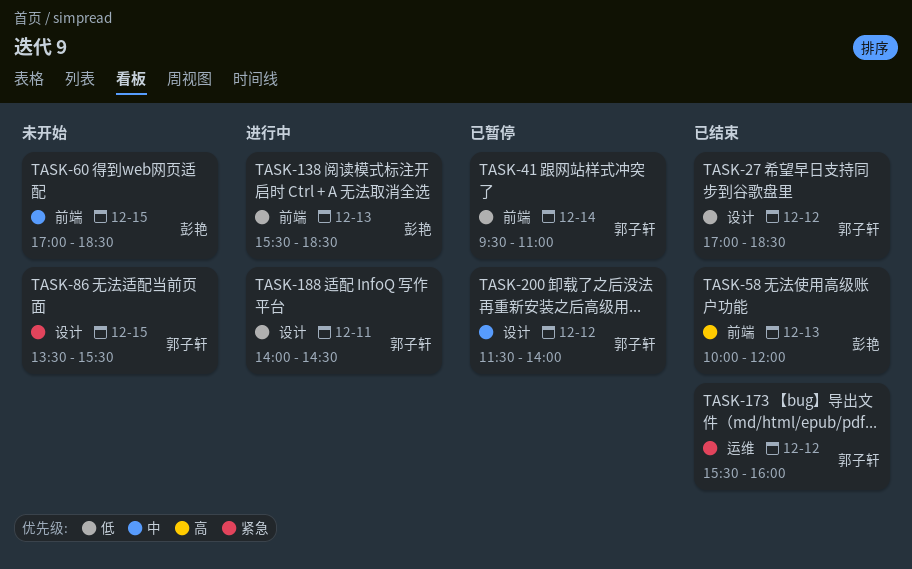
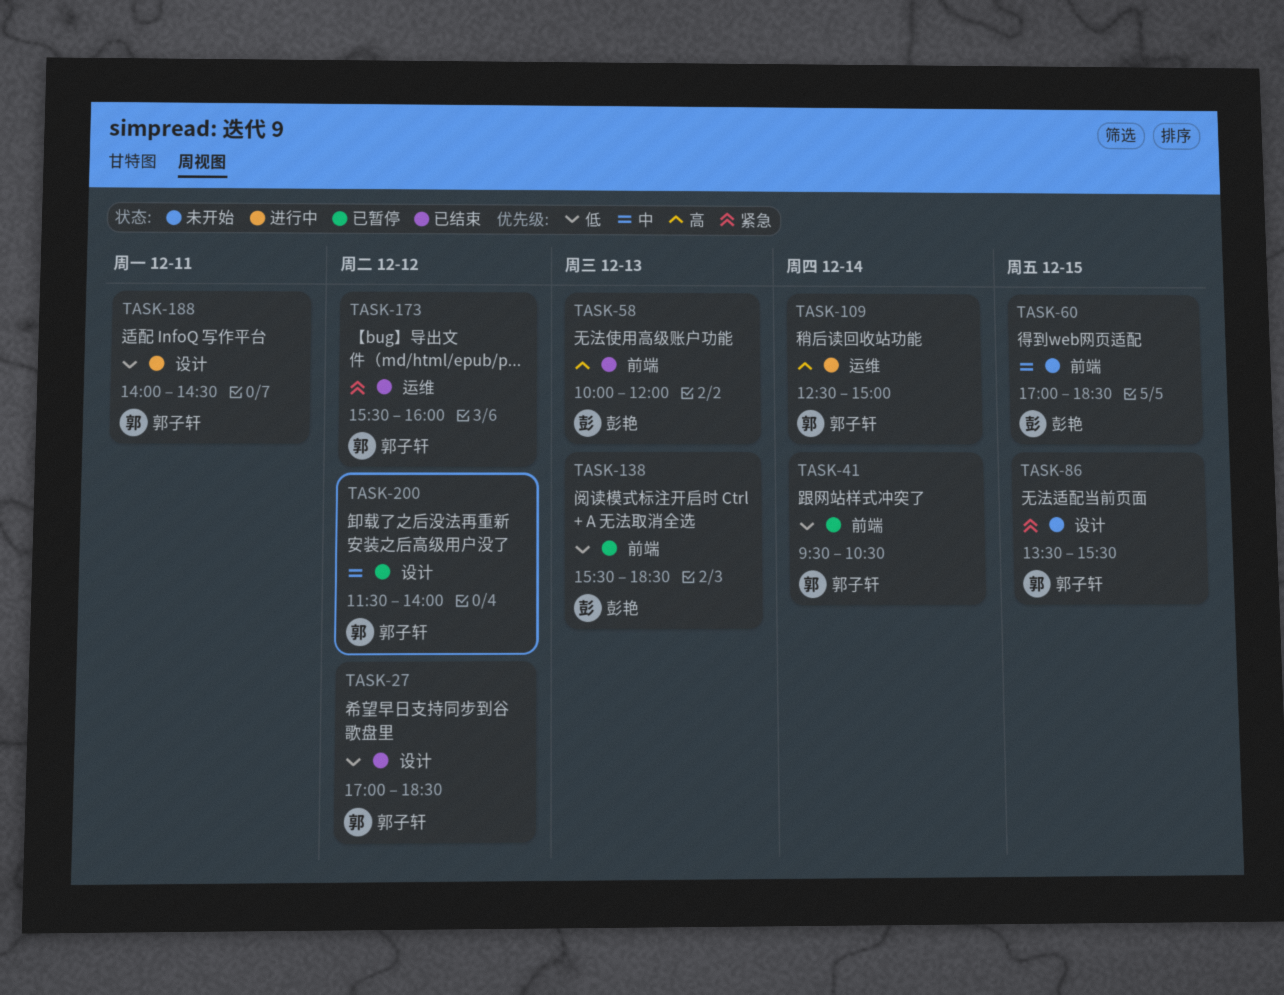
TASK-41, ends: 11:00 -> 10:30
TASK-109: none -> present
TASK-138, status: 进行中 -> 已暂停

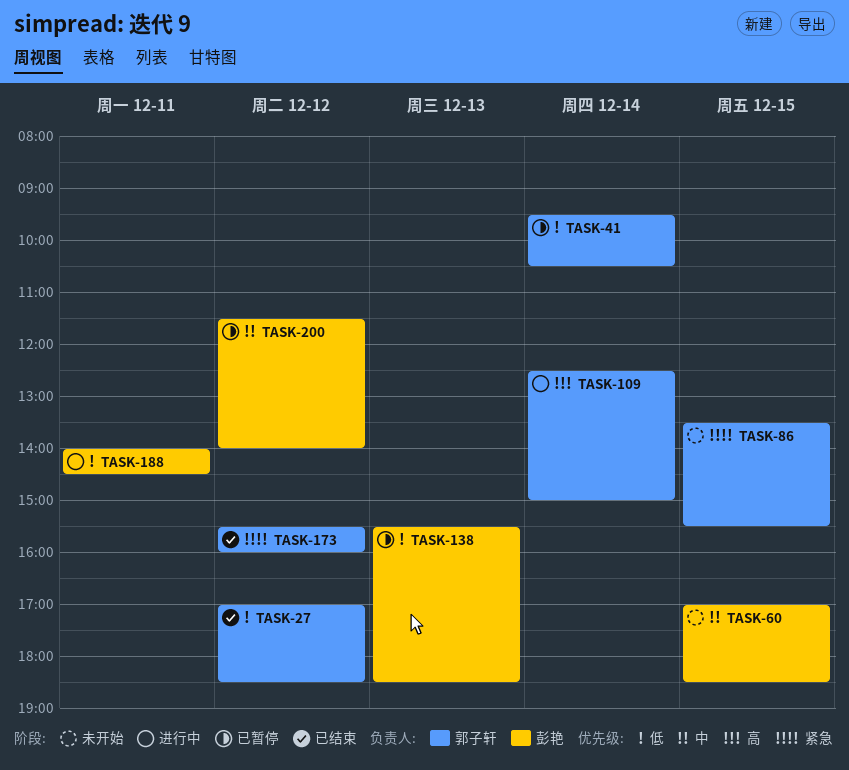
TASK-58: present -> none
TASK-188, owner: 郭子轩 -> 彭艳
TASK-200, owner: 郭子轩 -> 彭艳

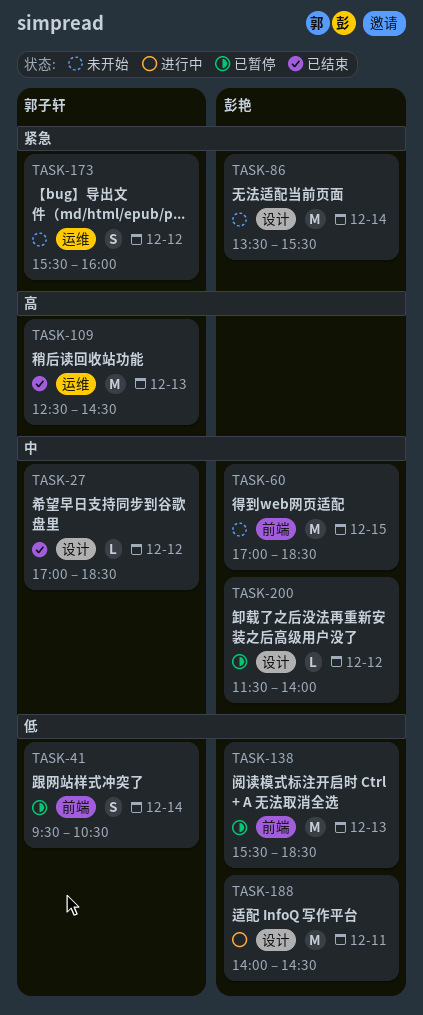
TASK-27, priority: 低 -> 中
TASK-86, owner: 郭子轩 -> 彭艳
TASK-86, day: Dec 15 -> Dec 14
TASK-109, status: 进行中 -> 已结束
TASK-109, day: Dec 14 -> Dec 13
TASK-109, ends: 15:00 -> 14:30
TASK-173, status: 已结束 -> 未开始

